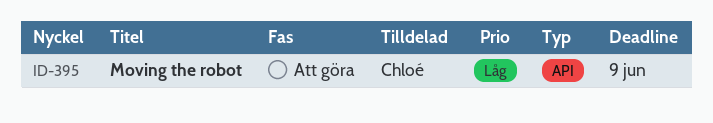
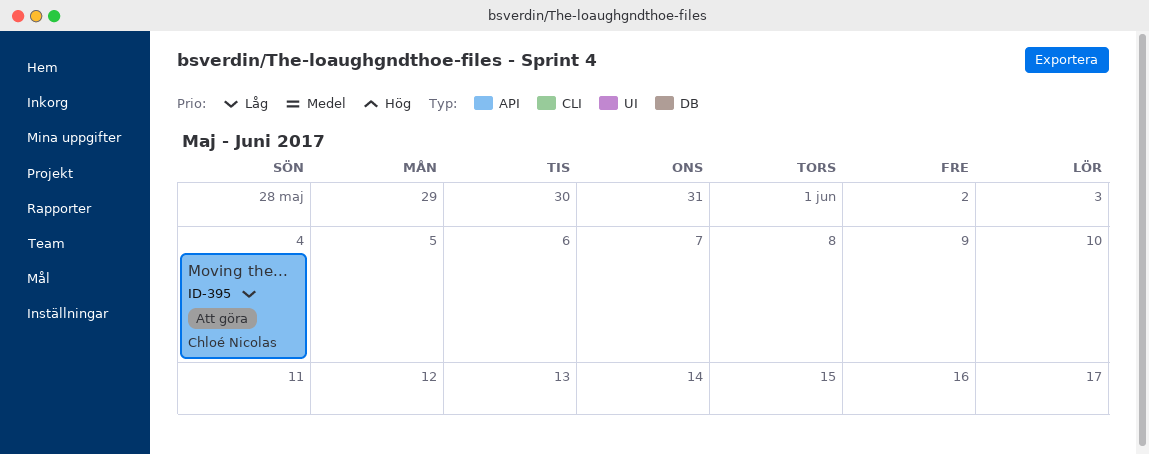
ID-395, due: Jun 9 -> Jun 4

